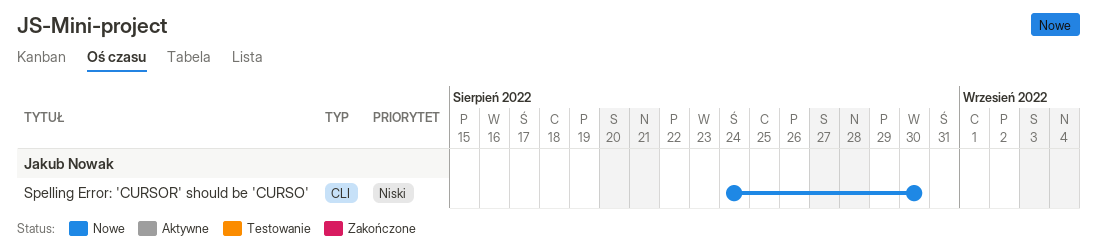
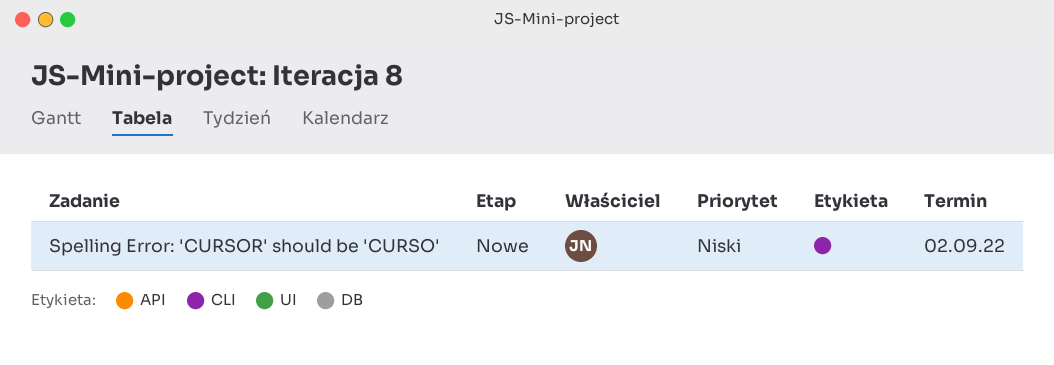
Spelling Error: 'CURSOR' should be 'CURSO', due: Aug 30 -> Sep 2

